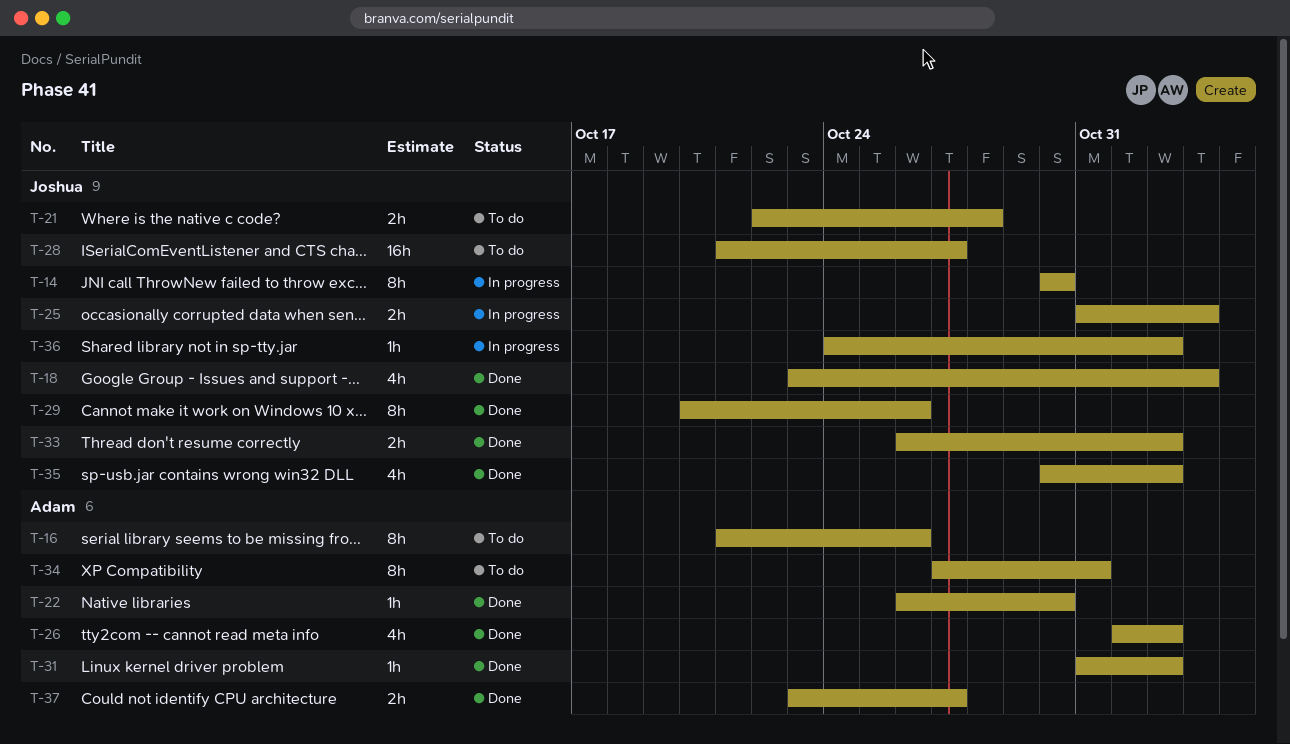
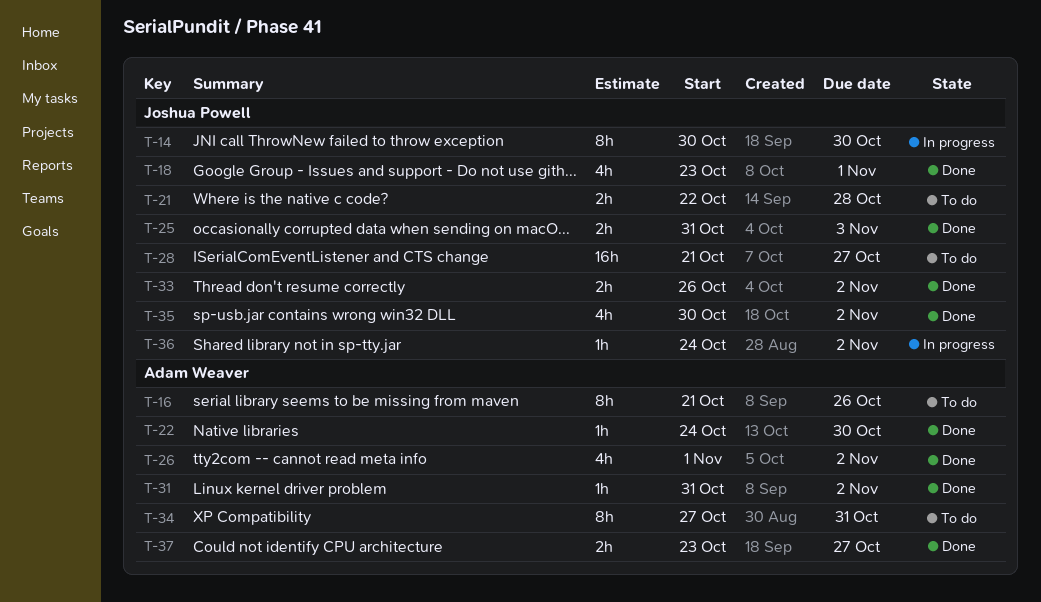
T-18, due: Nov 3 -> Nov 1
T-22, start: Oct 26 -> Oct 24
T-25, status: In progress -> Done
T-29: present -> none

